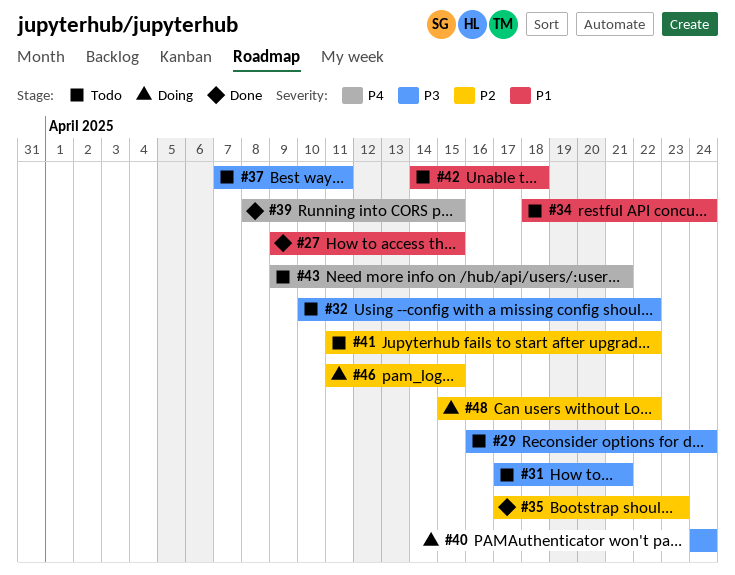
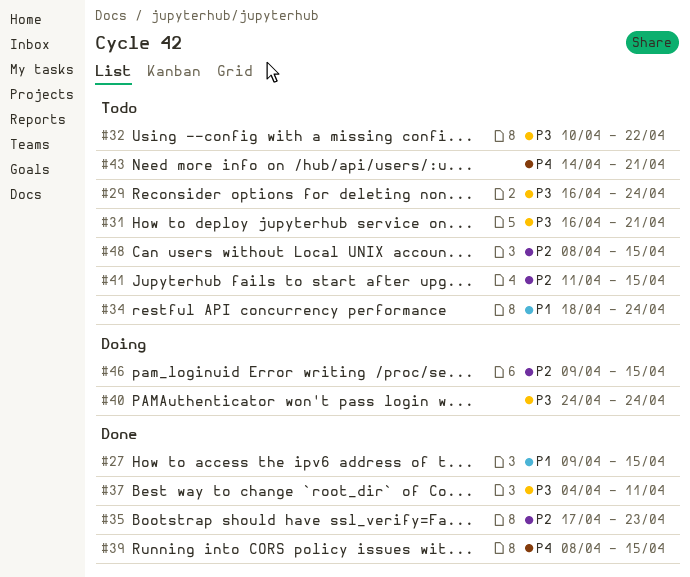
#31, start: Apr 17 -> Apr 16
#37, status: Todo -> Done
#37, start: Apr 7 -> Apr 4
#41, due: Apr 22 -> Apr 15
#42: present -> none
#43, start: Apr 9 -> Apr 14
#46, start: Apr 11 -> Apr 9
#48, status: Doing -> Todo
#48, start: Apr 15 -> Apr 8
#48, due: Apr 22 -> Apr 15

